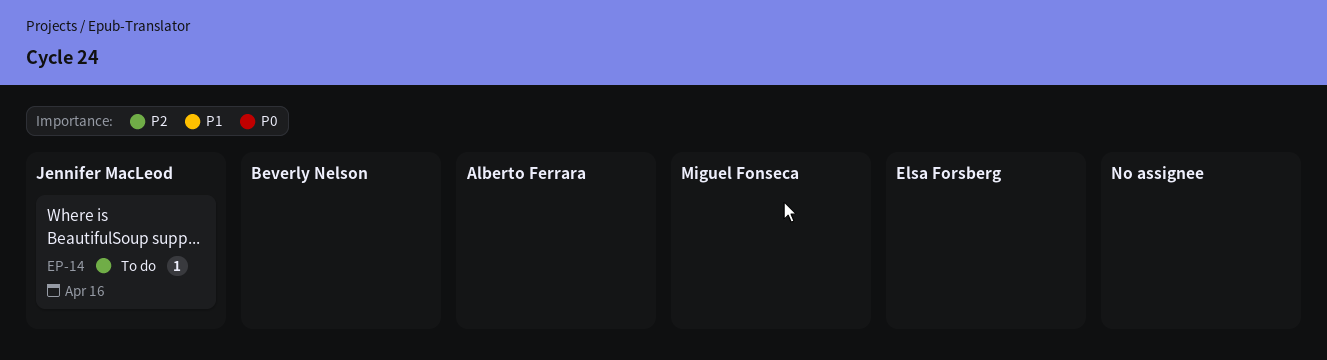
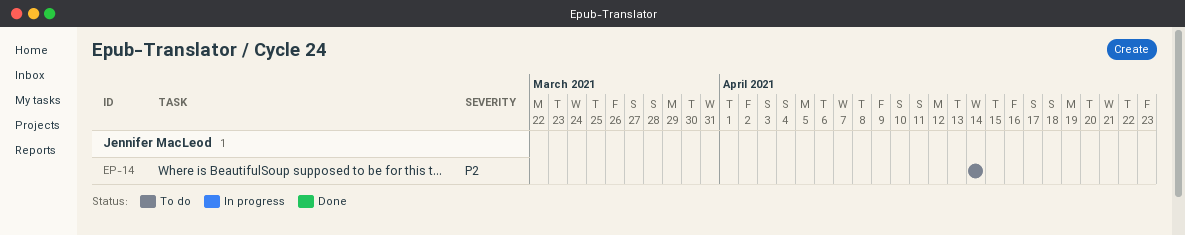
EP-14, due: Apr 16 -> Apr 14

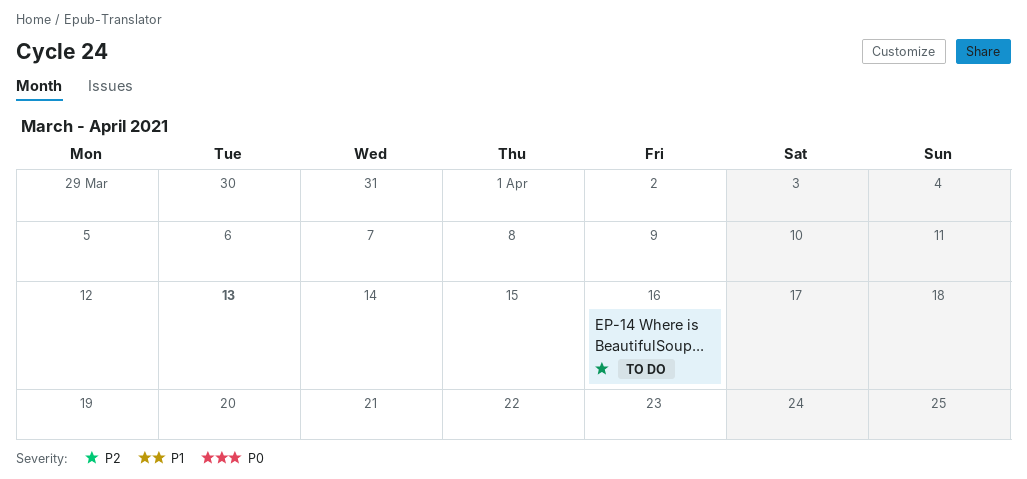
EP-14, due: Apr 14 -> Apr 16

